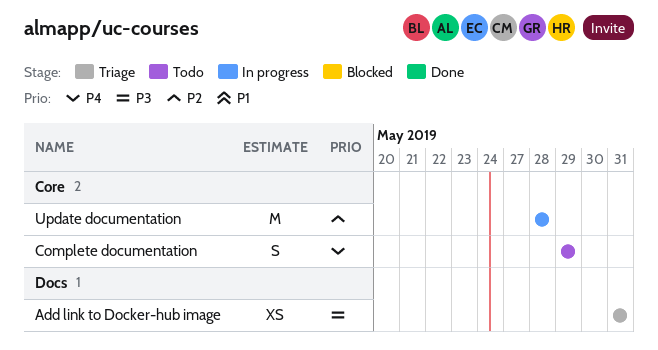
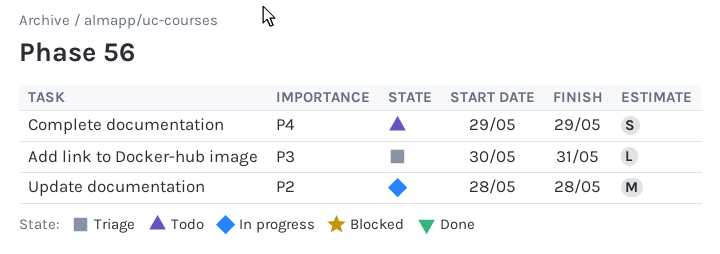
Add link to Docker-hub image, estimate: XS -> L
Add link to Docker-hub image, start: May 31 -> May 30

